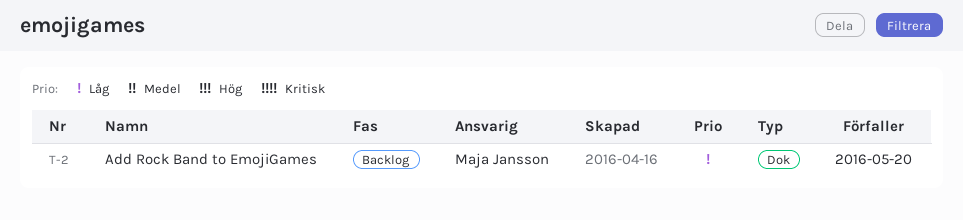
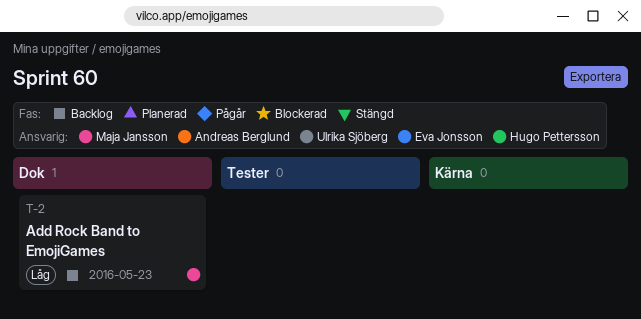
T-2, due: May 20 -> May 23

